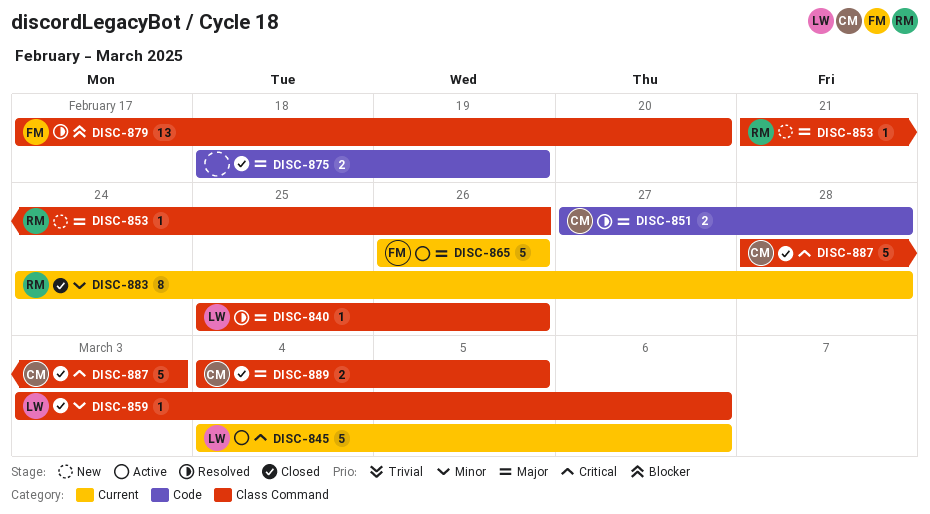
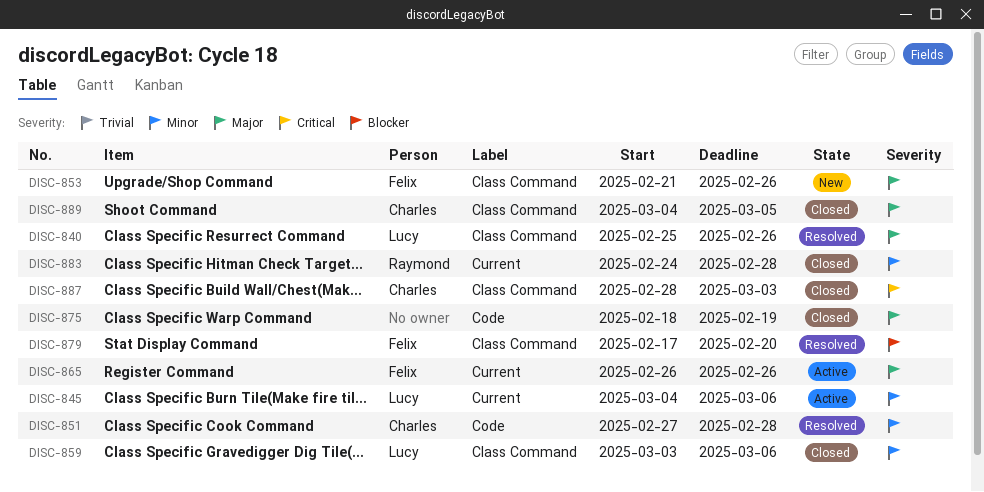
DISC-845, priority: Critical -> Minor
DISC-851, priority: Major -> Minor
DISC-853, owner: Raymond -> Felix

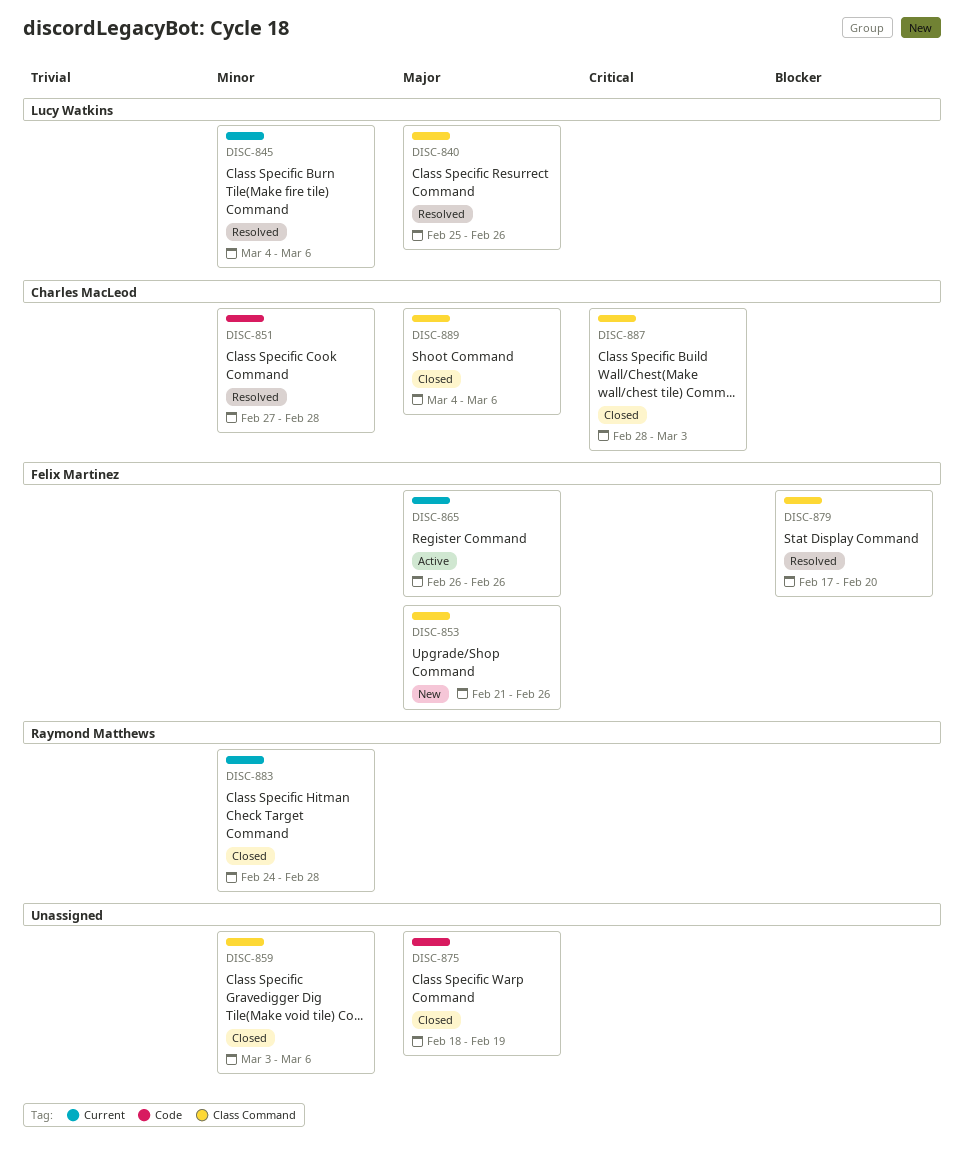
DISC-845, status: Active -> Resolved
DISC-859, owner: Lucy Watkins -> none
DISC-889, due: Mar 5 -> Mar 6

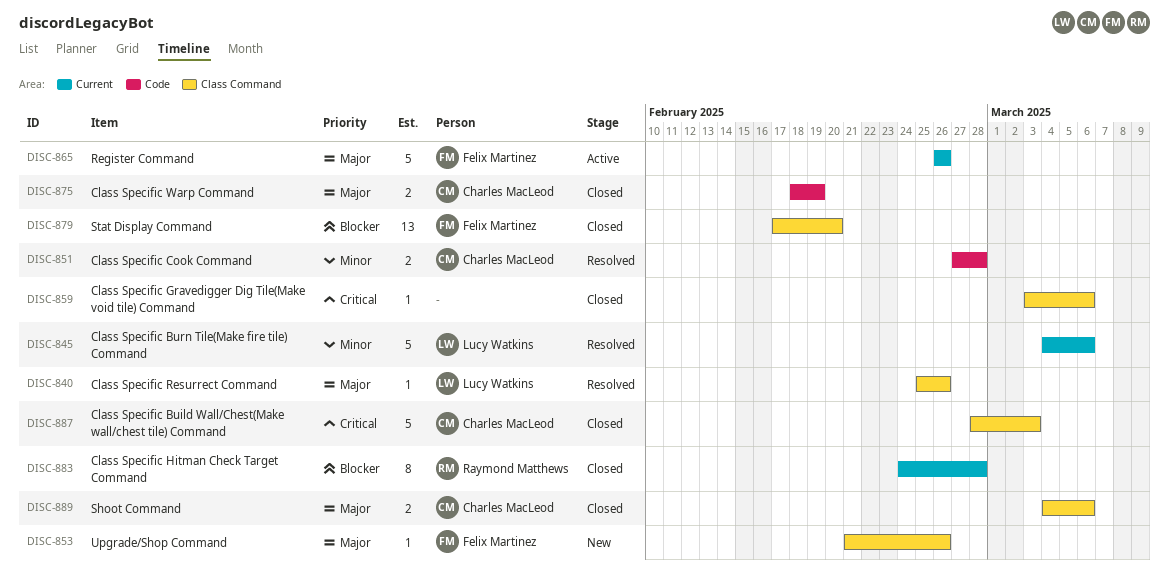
DISC-859, priority: Minor -> Critical
DISC-875, owner: none -> Charles MacLeod
DISC-879, status: Resolved -> Closed
DISC-883, priority: Minor -> Blocker

